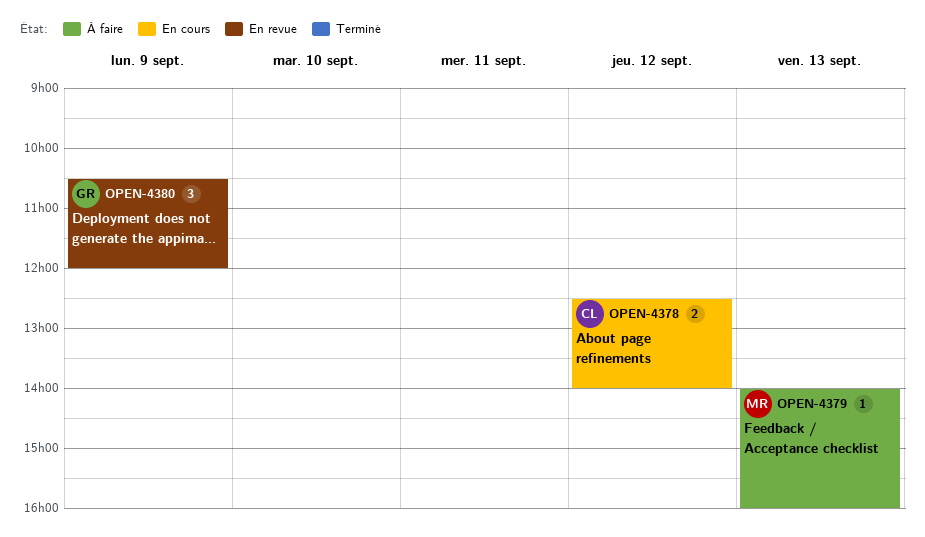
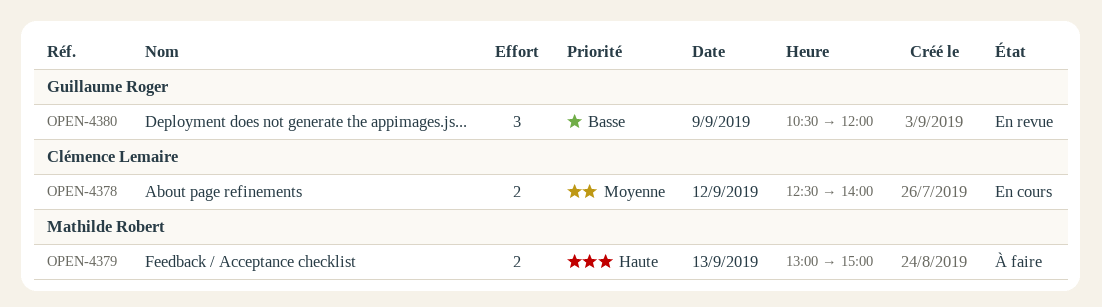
OPEN-4379, estimate: 1 -> 2
OPEN-4379, begins: 14:00 -> 13:00
OPEN-4379, ends: 16:00 -> 15:00

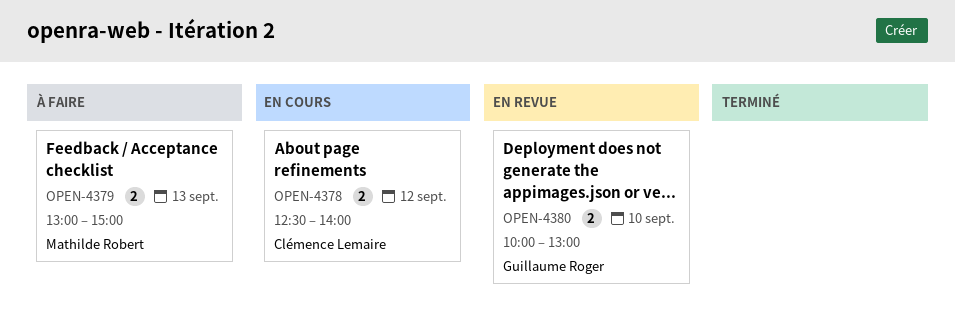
OPEN-4380, estimate: 3 -> 2
OPEN-4380, day: Sep 9 -> Sep 10
OPEN-4380, begins: 10:30 -> 10:00
OPEN-4380, ends: 12:00 -> 13:00

